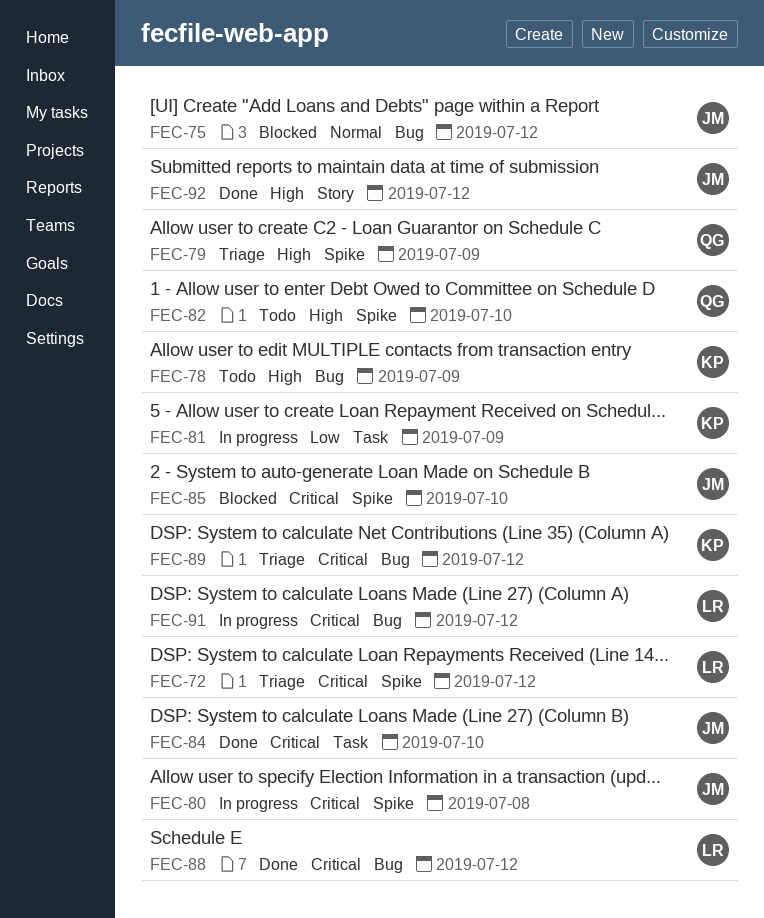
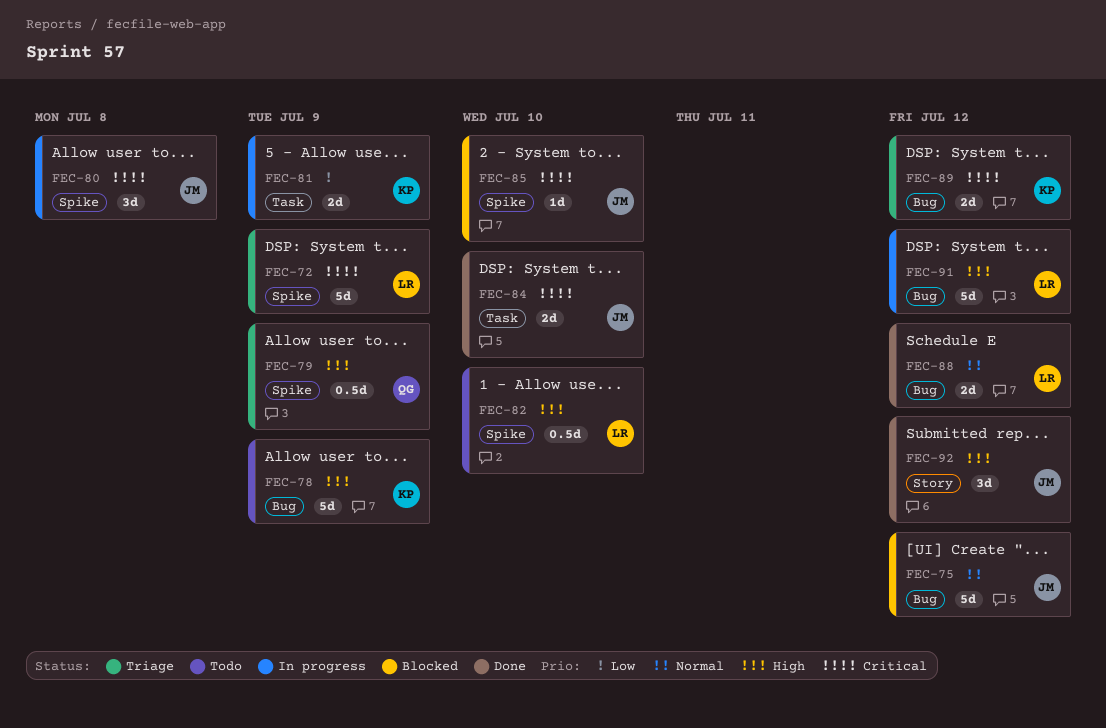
FEC-72, due: Jul 12 -> Jul 9
FEC-82, owner: QG -> LR
FEC-88, priority: Critical -> Normal
FEC-91, priority: Critical -> High

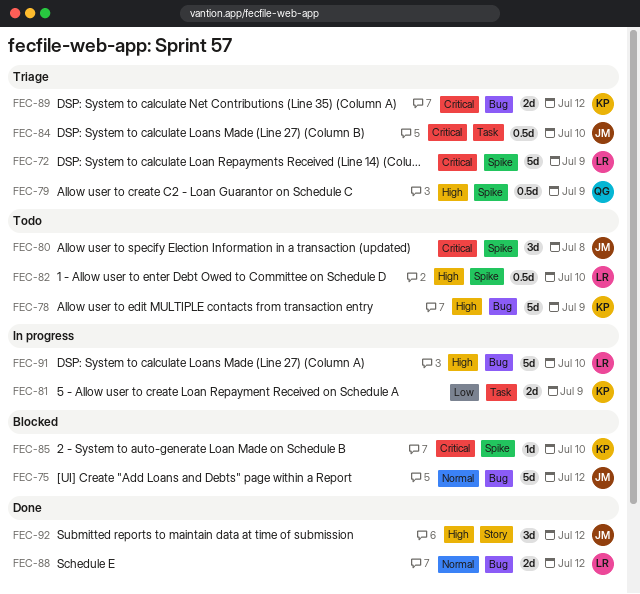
FEC-80, status: In progress -> Todo
FEC-84, status: Done -> Triage
FEC-84, estimate: 2d -> 0.5d
FEC-85, owner: JM -> KP
FEC-91, due: Jul 12 -> Jul 10

